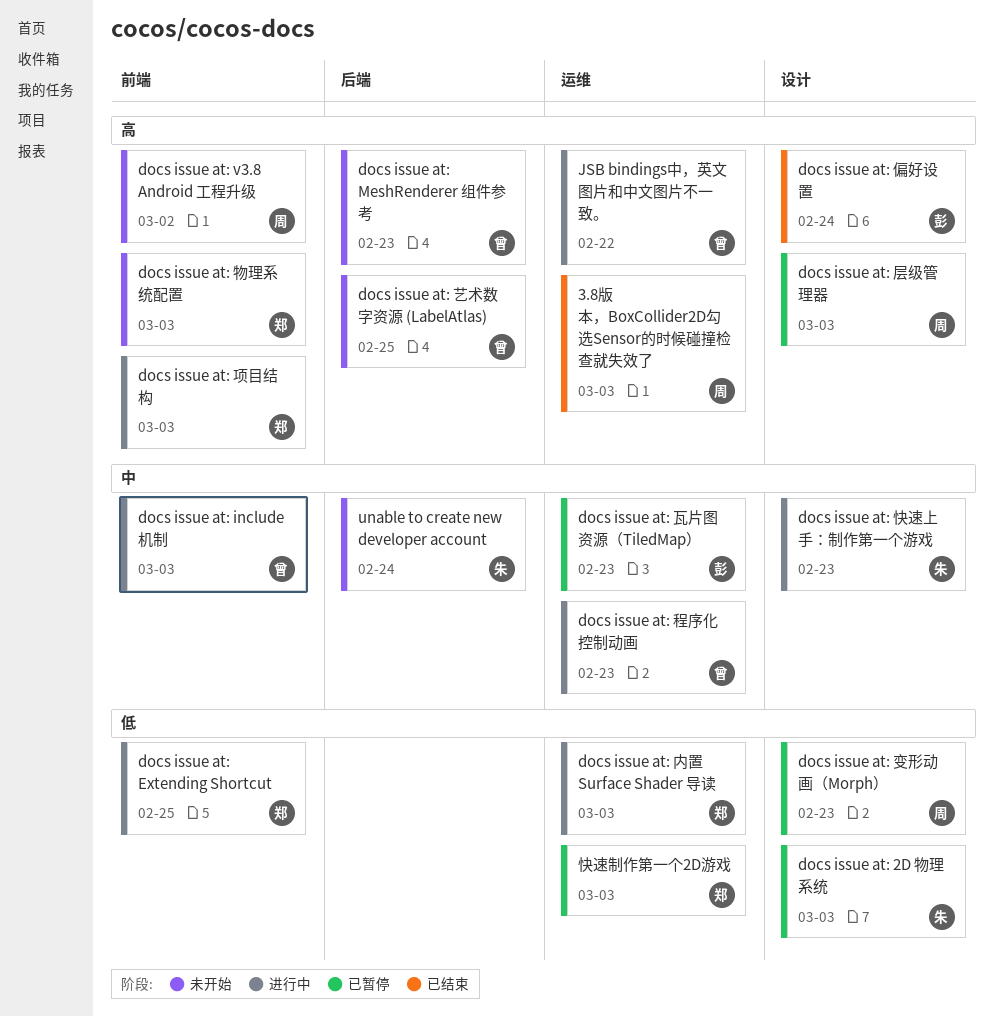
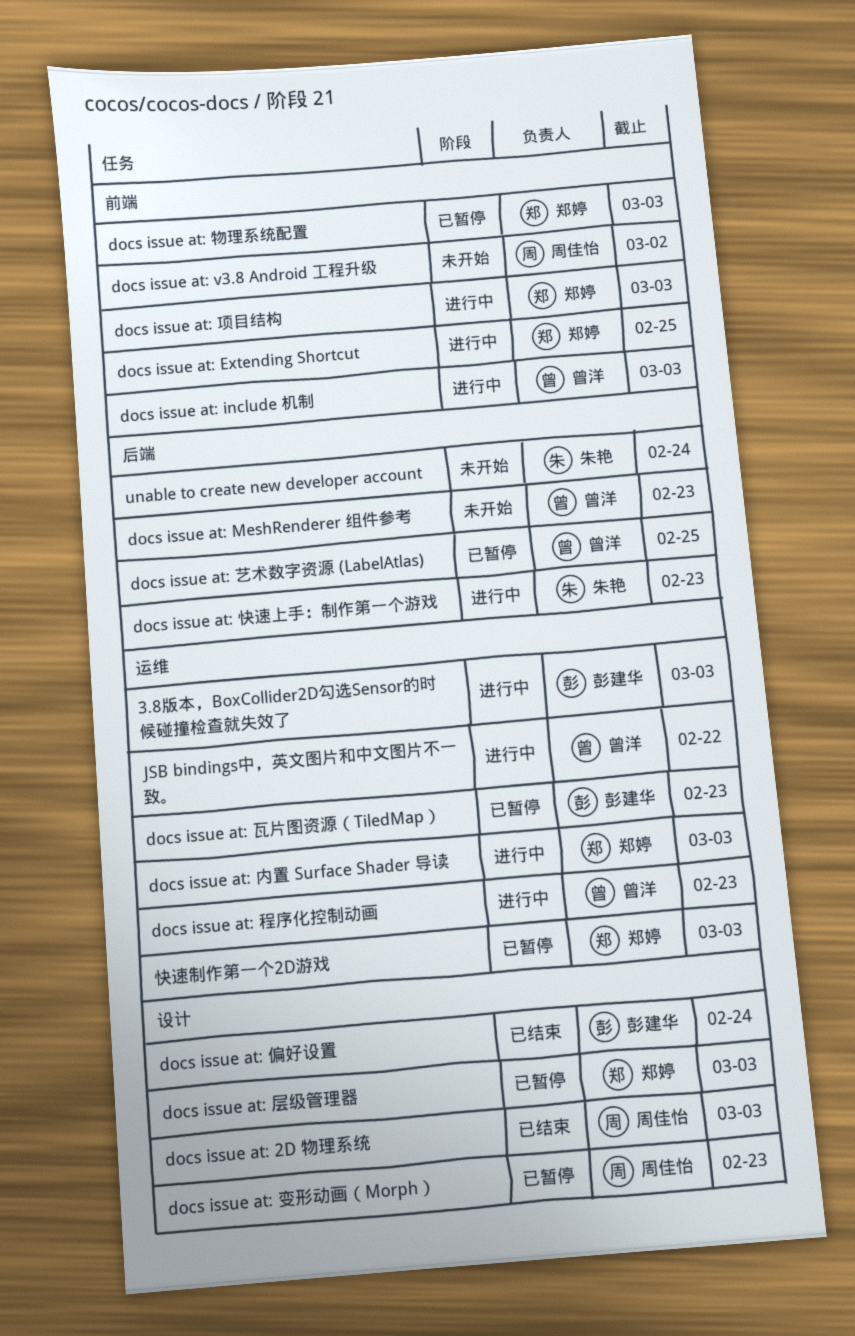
3.8版本，BoxCollider2D勾选Sensor的时候碰撞检查就失效了, status: 已结束 -> 进行中
3.8版本，BoxCollider2D勾选Sensor的时候碰撞检查就失效了, owner: 周佳怡 -> 彭建华
docs issue at: 2D 物理系统, status: 已暂停 -> 已结束
docs issue at: 2D 物理系统, owner: 朱艳 -> 周佳怡
docs issue at: 层级管理器, owner: 周佳怡 -> 郑婷
docs issue at: 快速上手：制作第一个游戏, label: 设计 -> 后端
docs issue at: 物理系统配置, status: 未开始 -> 已暂停
docs issue at: 艺术数字资源 (LabelAtlas), status: 未开始 -> 已暂停

